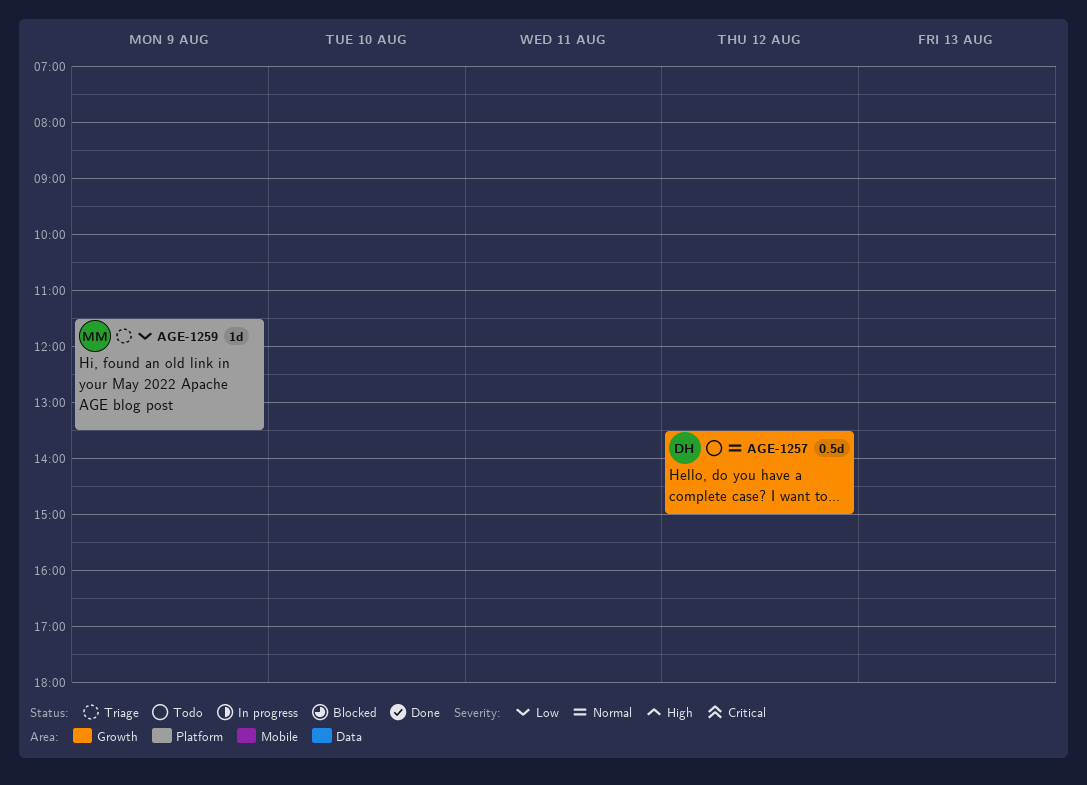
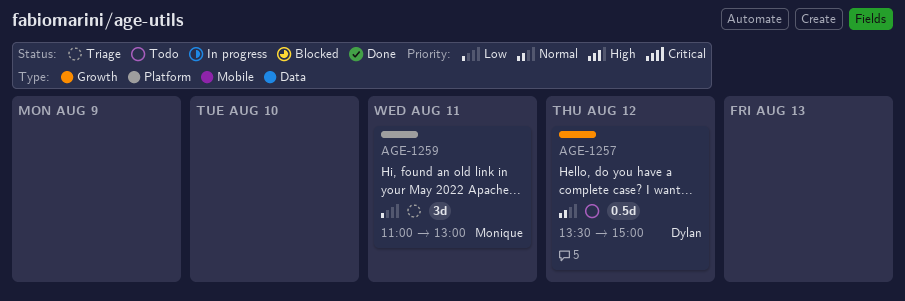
AGE-1259, estimate: 1d -> 3d
AGE-1259, day: Aug 9 -> Aug 11
AGE-1259, begins: 11:30 -> 11:00
AGE-1259, ends: 13:30 -> 13:00

